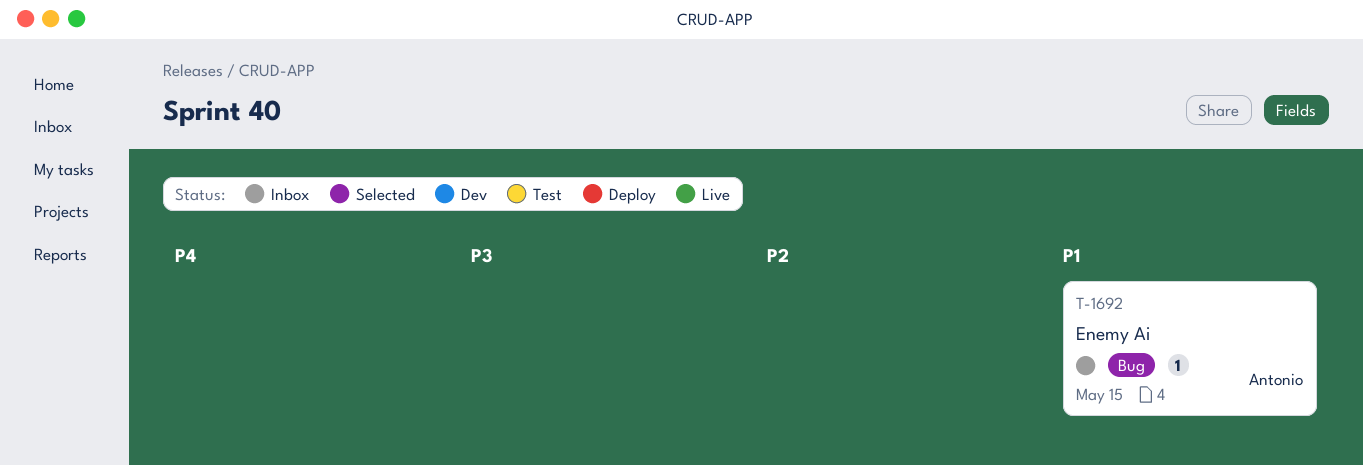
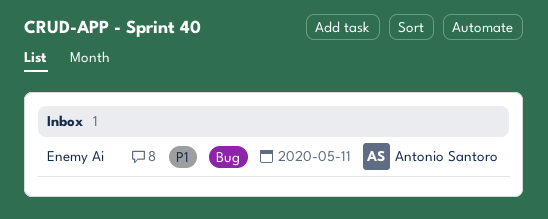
Enemy Ai, due: May 15 -> May 11

